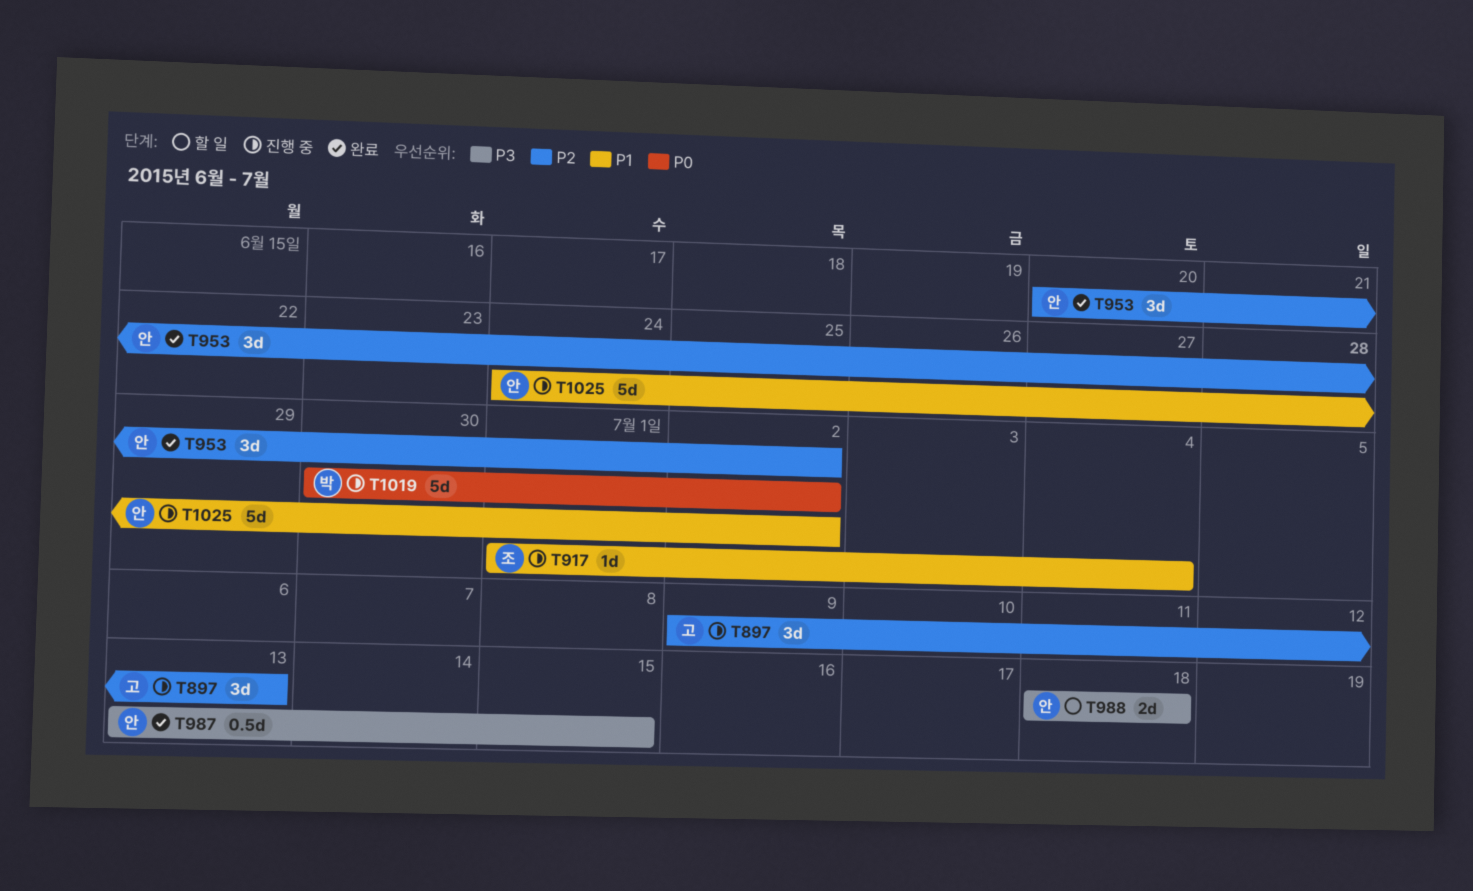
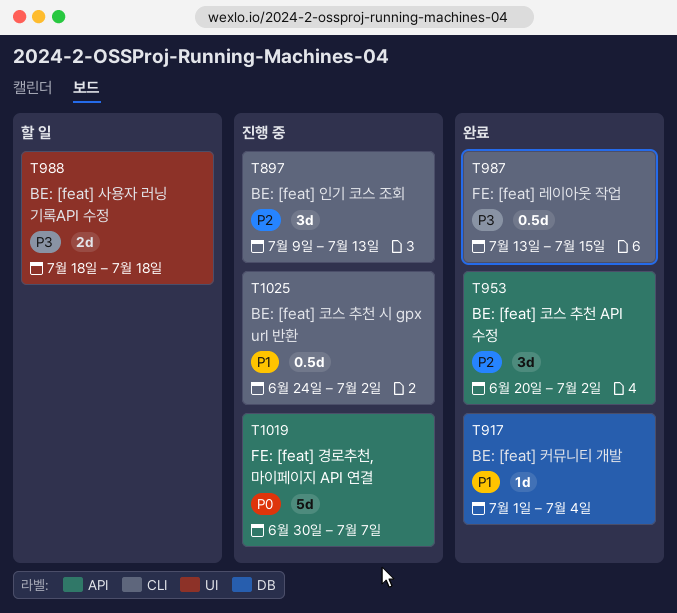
T917, status: 진행 중 -> 완료
T1019, due: Jul 2 -> Jul 7
T1025, estimate: 5d -> 0.5d

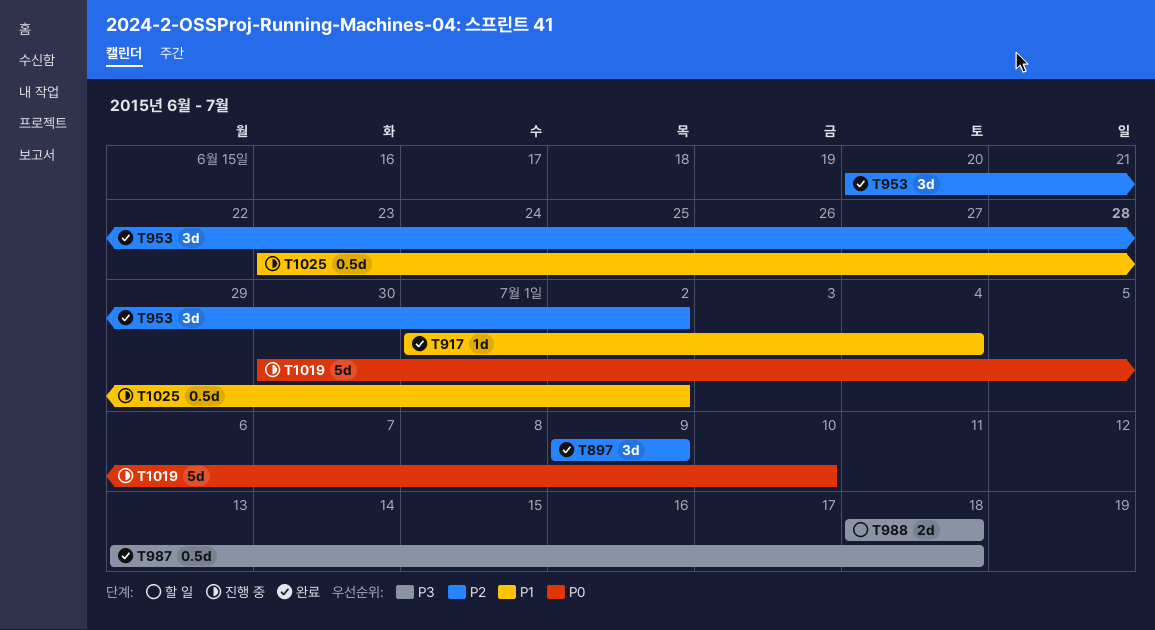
T897, status: 진행 중 -> 완료
T897, due: Jul 13 -> Jul 9
T987, due: Jul 15 -> Jul 18
T1019, due: Jul 7 -> Jul 10
T1025, start: Jun 24 -> Jun 23

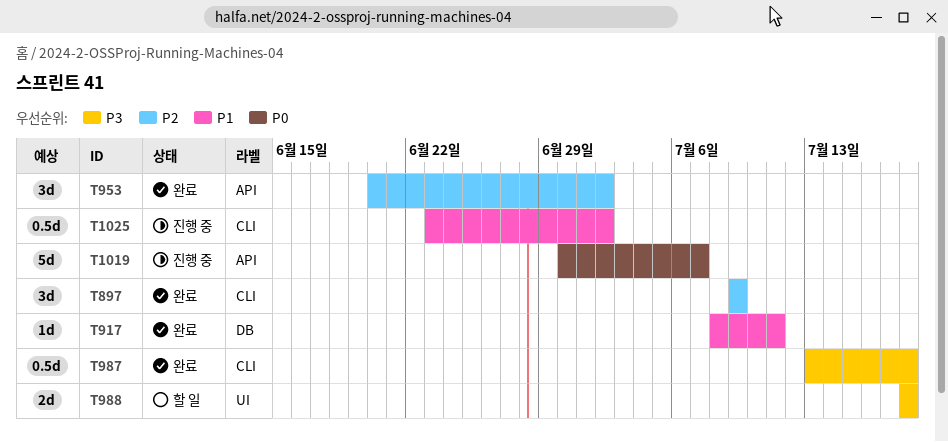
T917, start: Jul 1 -> Jul 8
T917, due: Jul 4 -> Jul 11
T1019, due: Jul 10 -> Jul 7

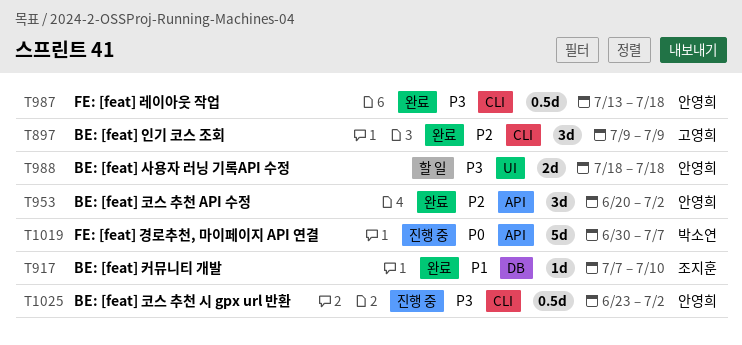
T917, start: Jul 8 -> Jul 7
T917, due: Jul 11 -> Jul 10
T1025, priority: P1 -> P3

